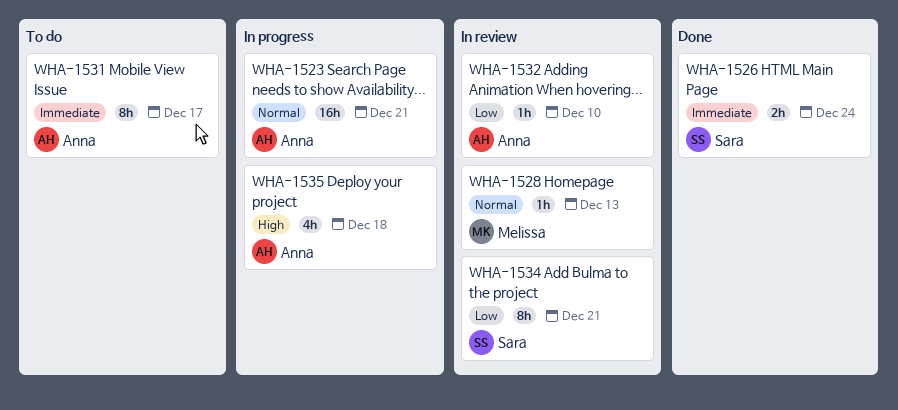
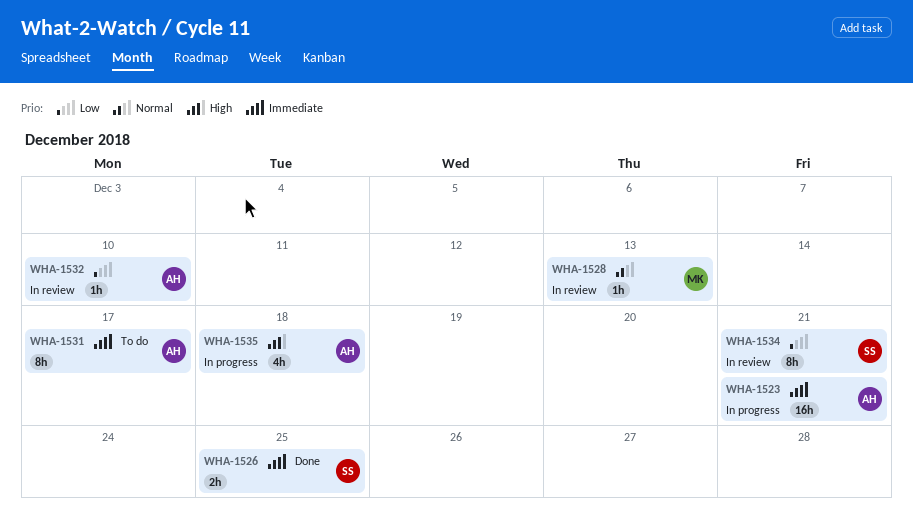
WHA-1523, priority: Normal -> Immediate
WHA-1526, due: Dec 24 -> Dec 25

